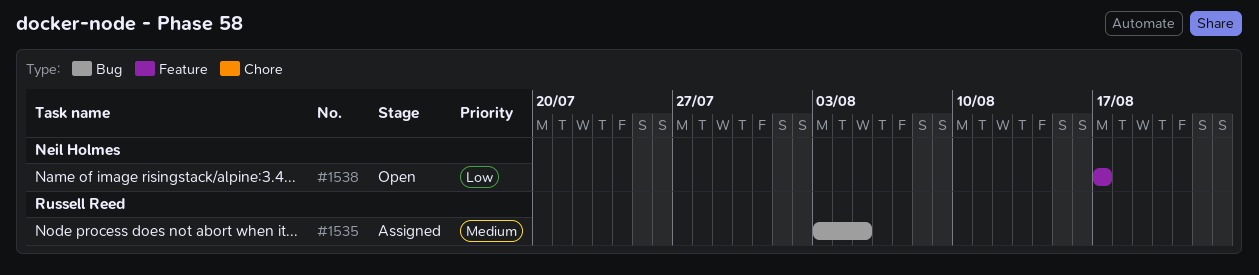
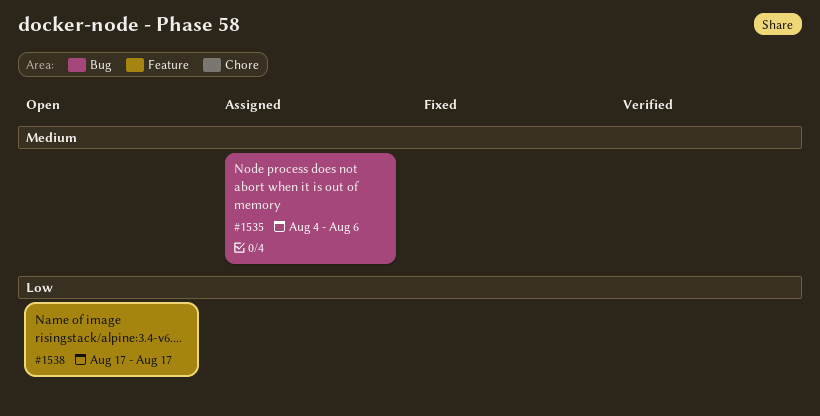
#1535, start: Aug 3 -> Aug 4
#1535, due: Aug 5 -> Aug 6

